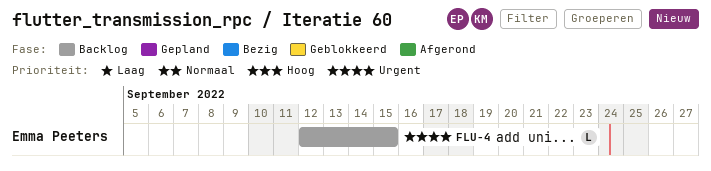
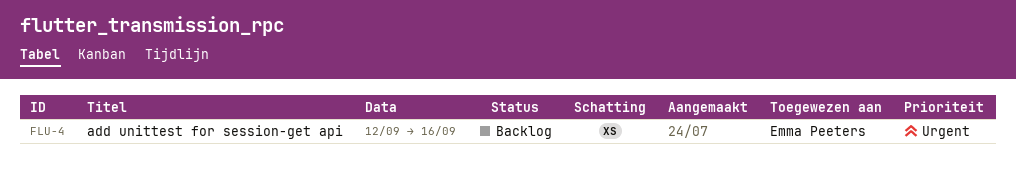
FLU-4, estimate: L -> XS
FLU-4, due: Sep 15 -> Sep 16

